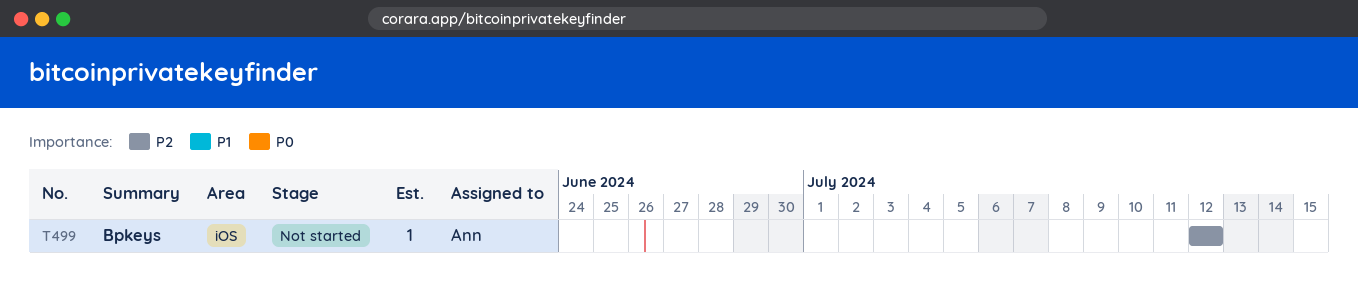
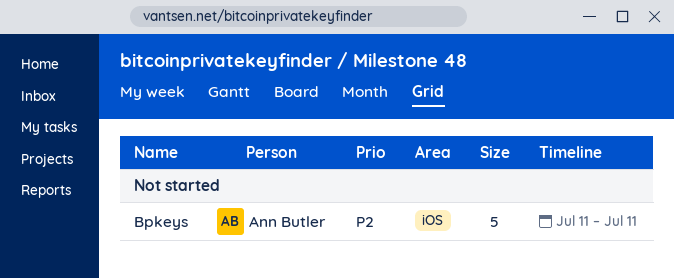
Bpkeys, estimate: 1 -> 5
Bpkeys, start: Jul 12 -> Jul 11
Bpkeys, due: Jul 12 -> Jul 11

